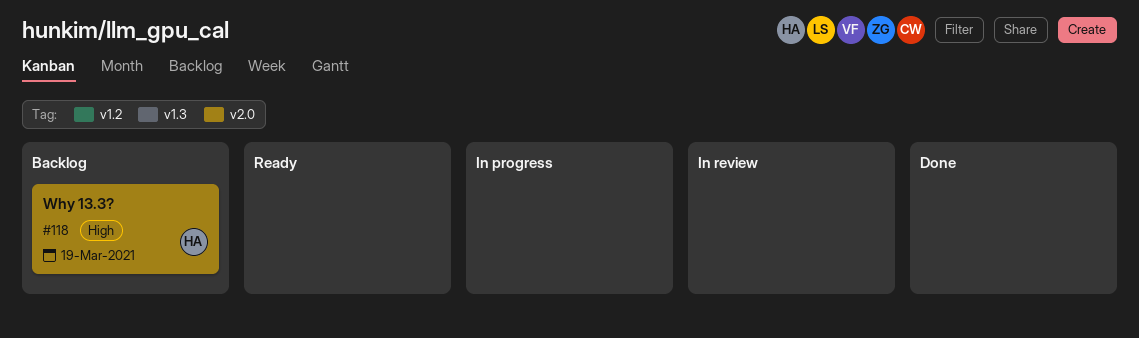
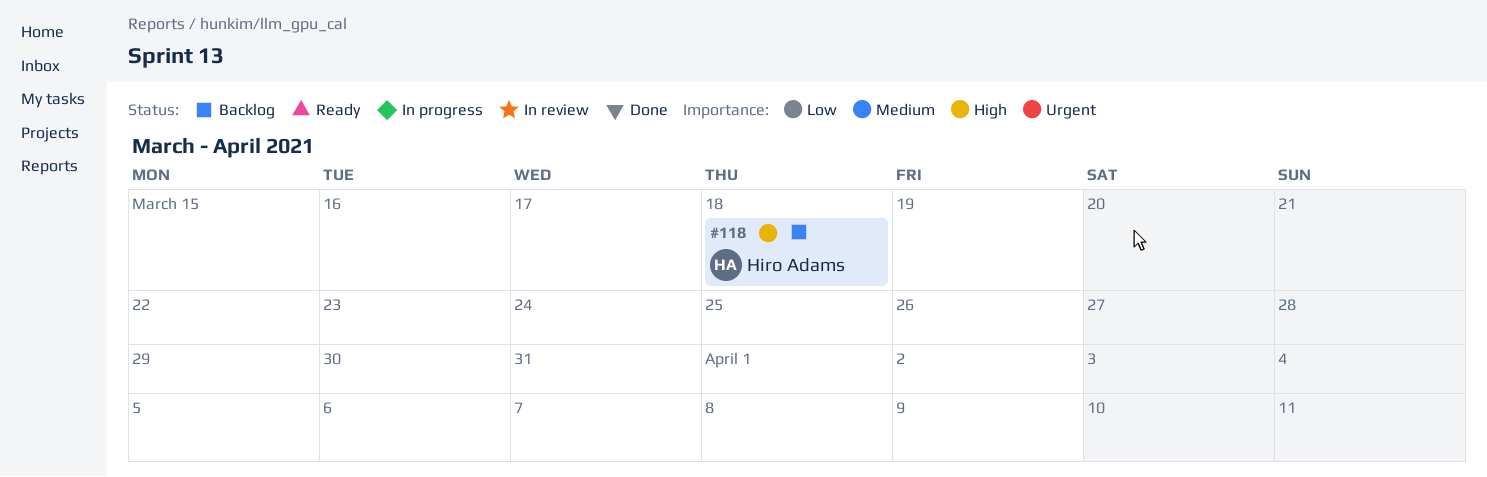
#118, due: Mar 19 -> Mar 18

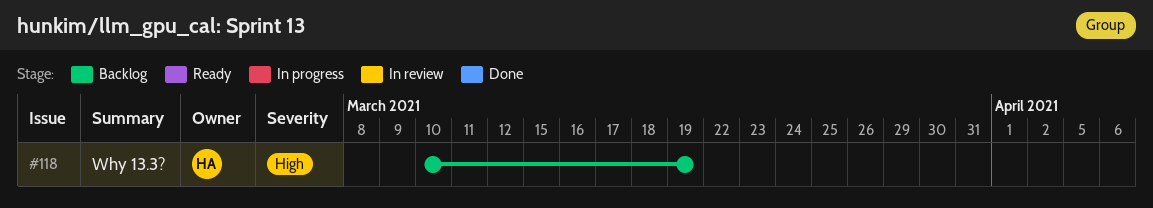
#118, due: Mar 18 -> Mar 19

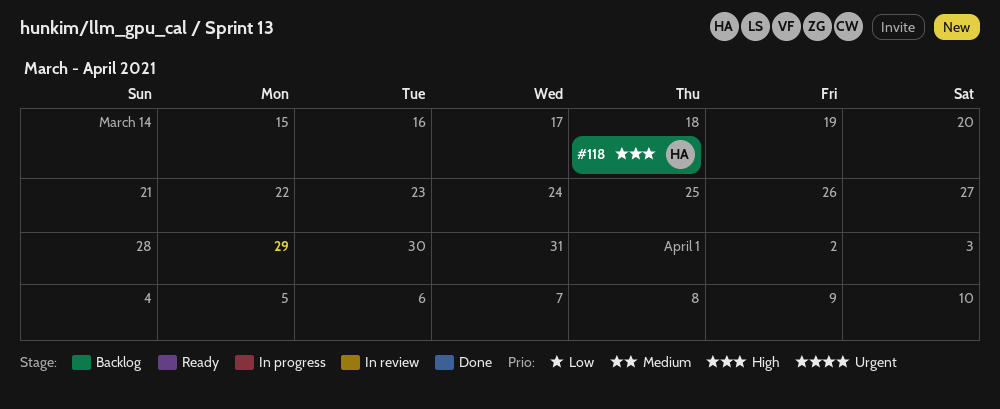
#118, due: Mar 19 -> Mar 18

